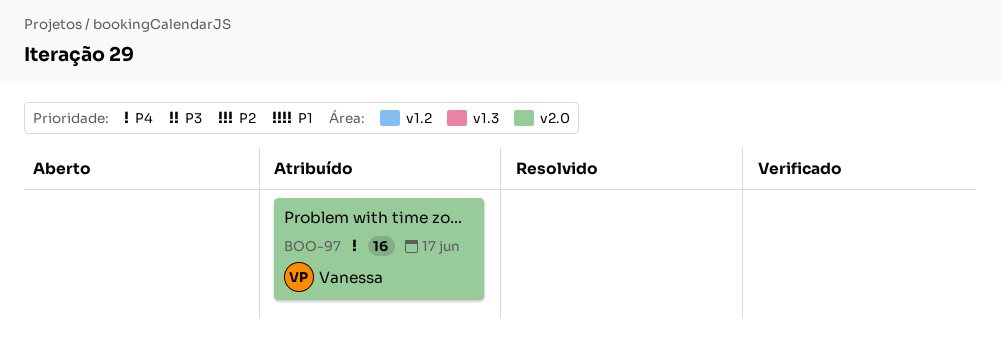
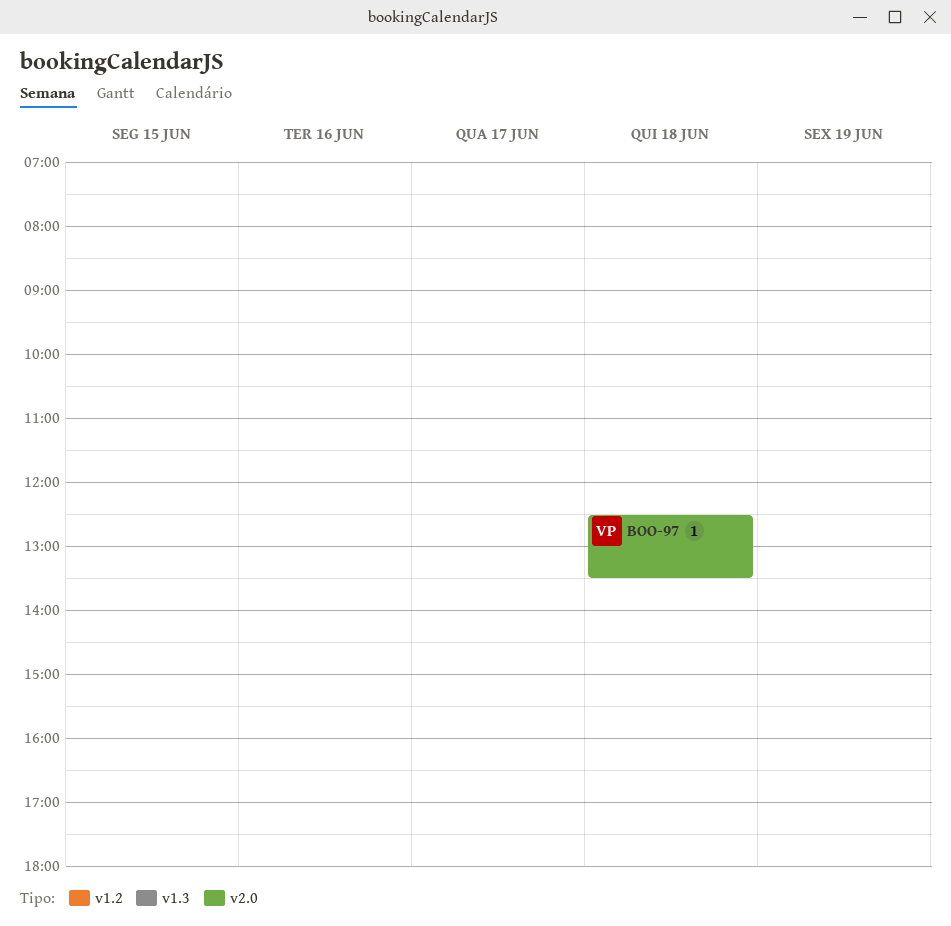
BOO-97, estimate: 16 -> 1
BOO-97, day: Jun 17 -> Jun 18

